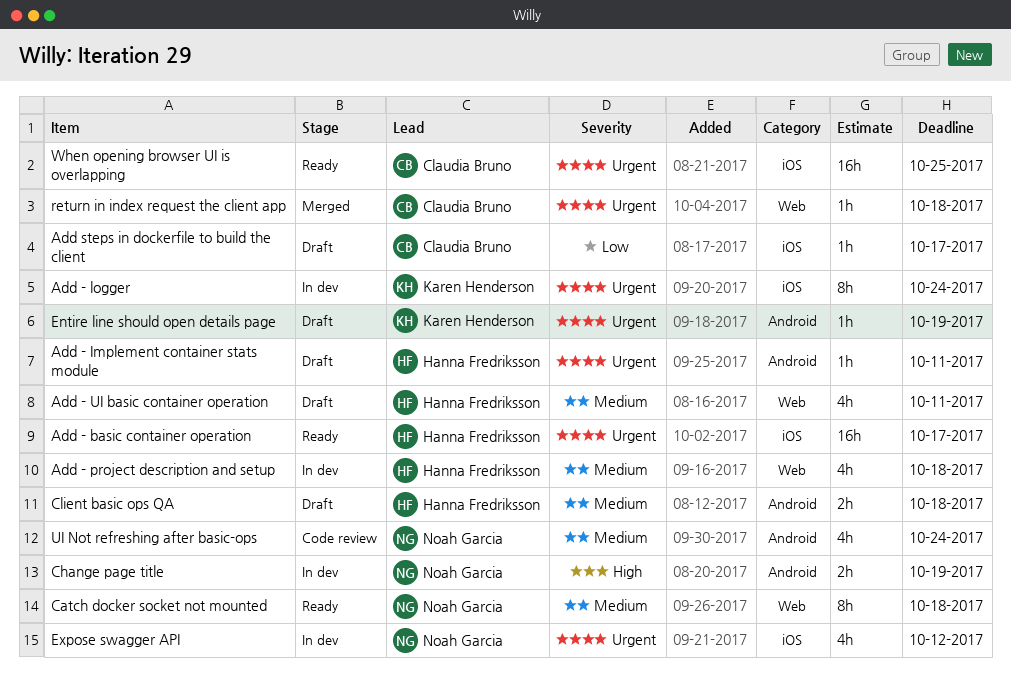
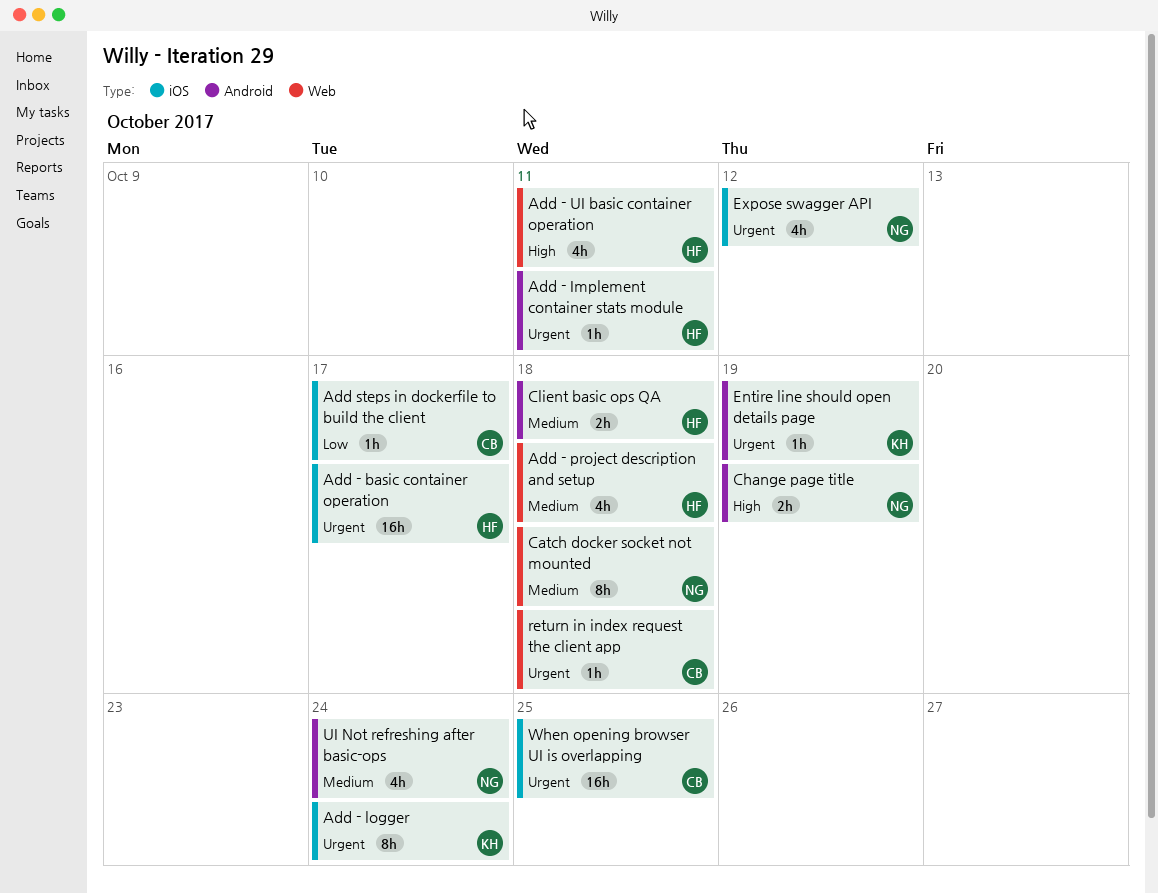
Add - UI basic container operation, priority: Medium -> High

